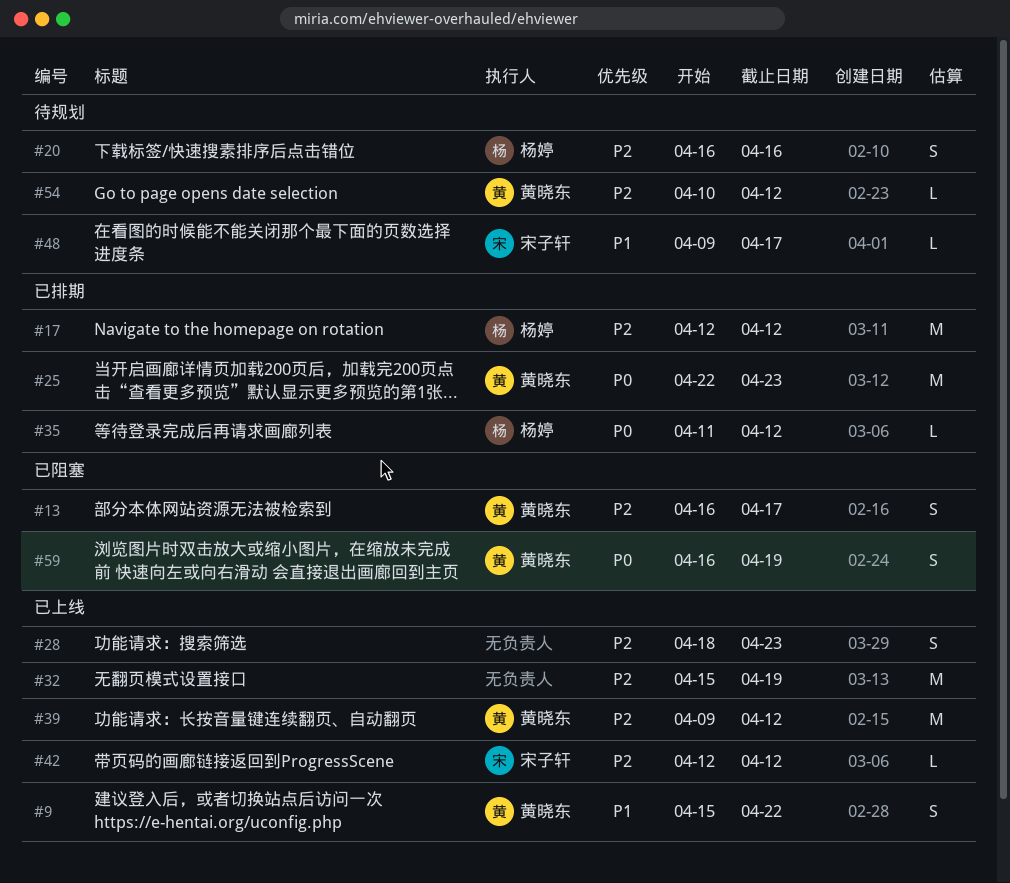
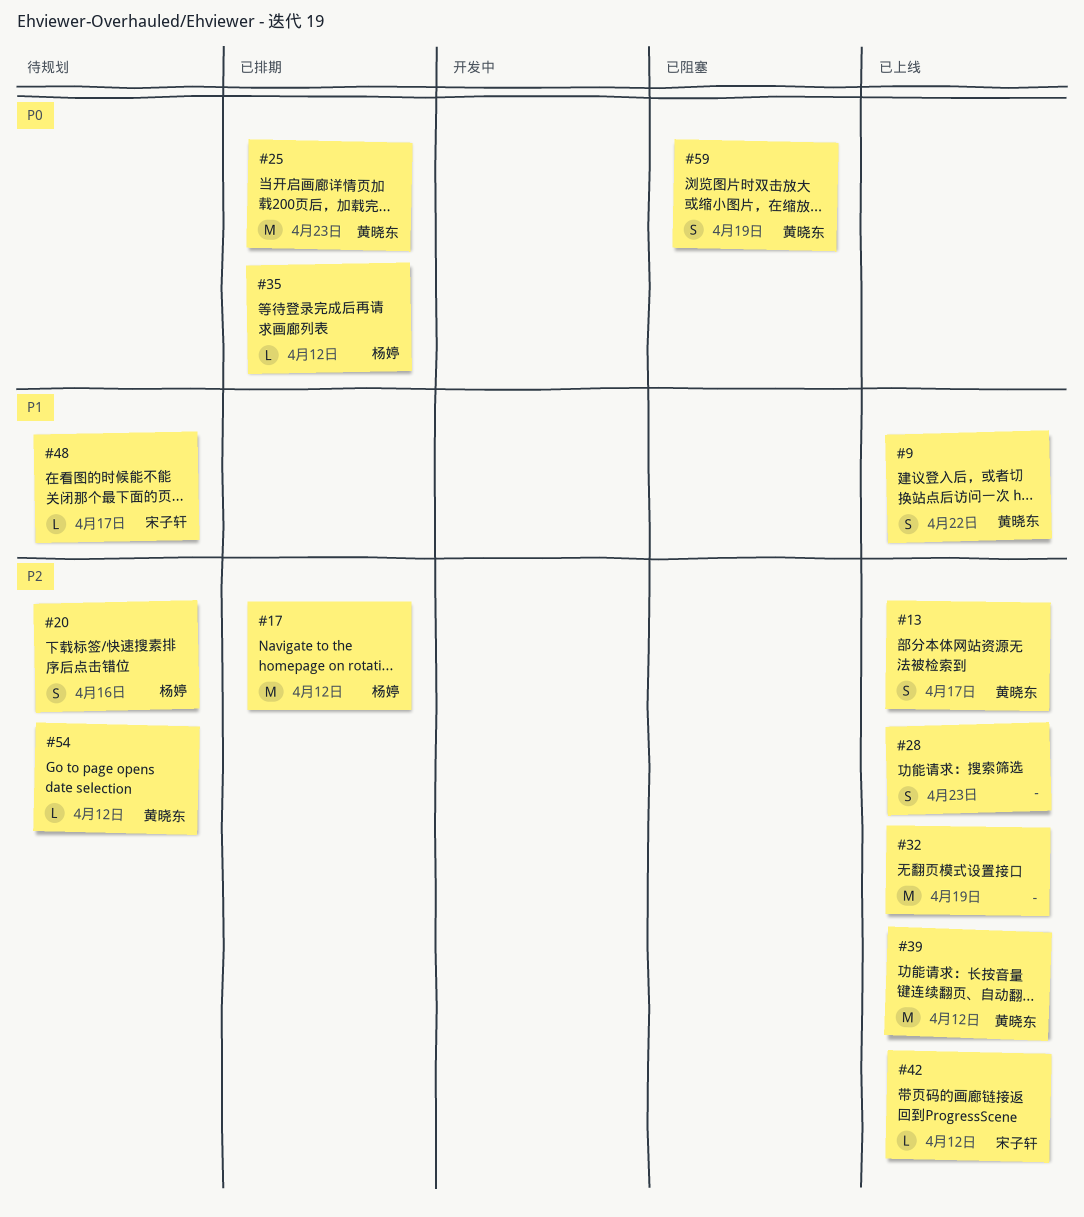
#13, status: 已阻塞 -> 已上线

